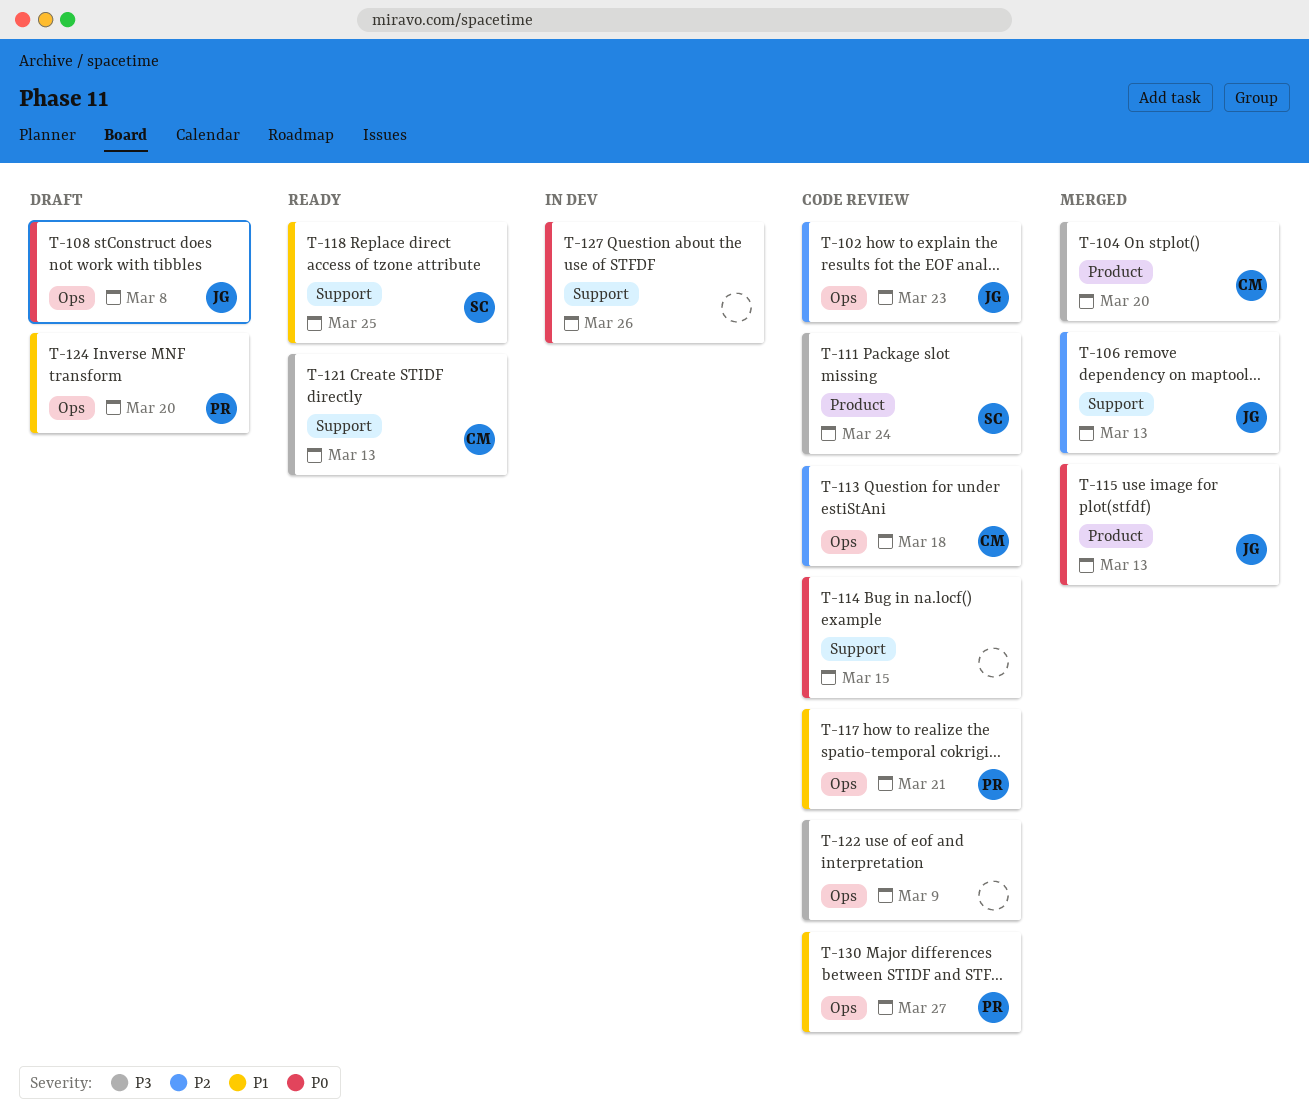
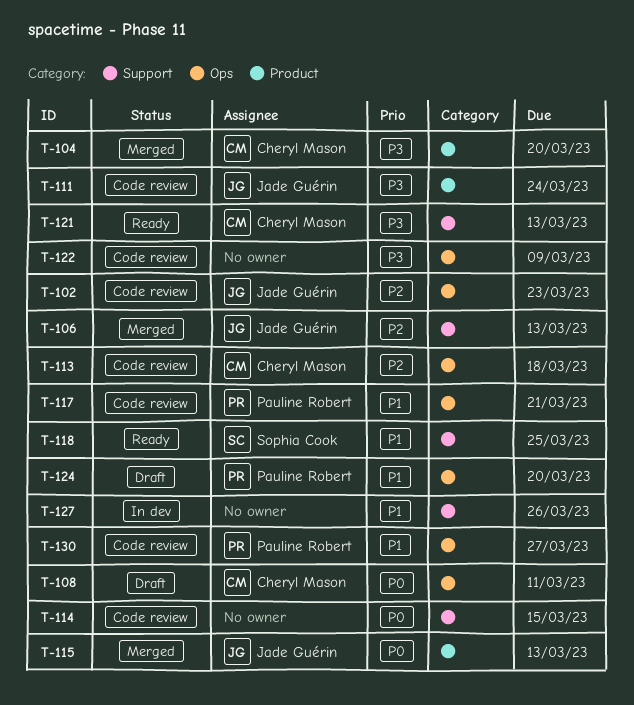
T-108, owner: Jade Guérin -> Cheryl Mason
T-108, due: Mar 8 -> Mar 11
T-111, owner: Sophia Cook -> Jade Guérin
T-127, priority: P0 -> P1

